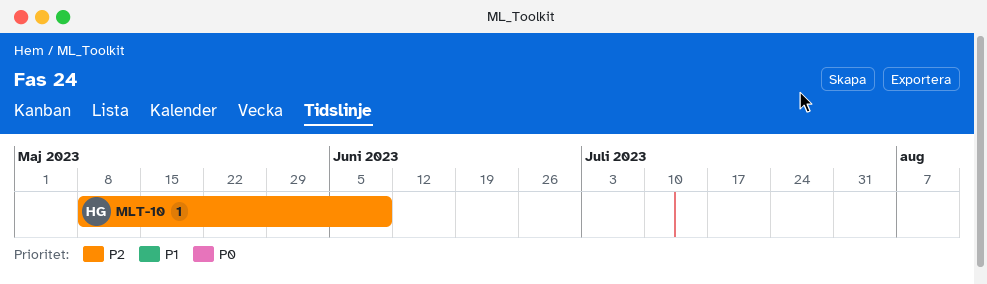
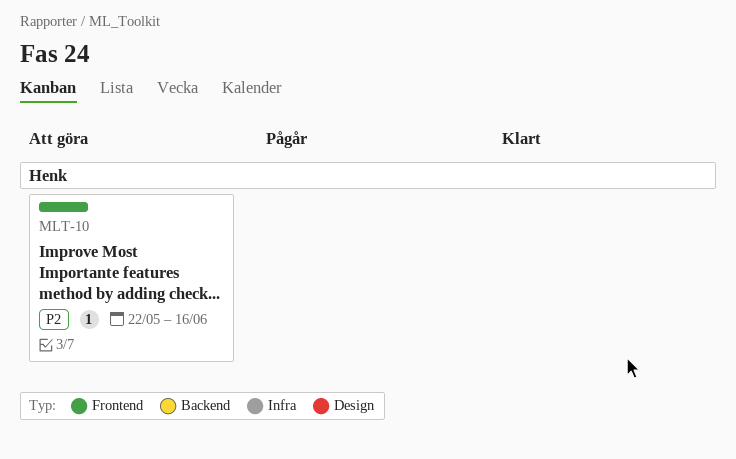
MLT-10, start: May 8 -> May 22
MLT-10, due: Jun 9 -> Jun 16

